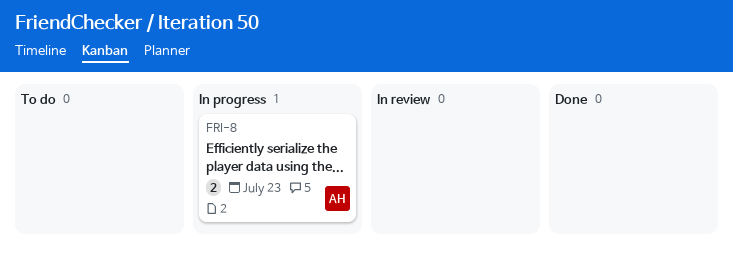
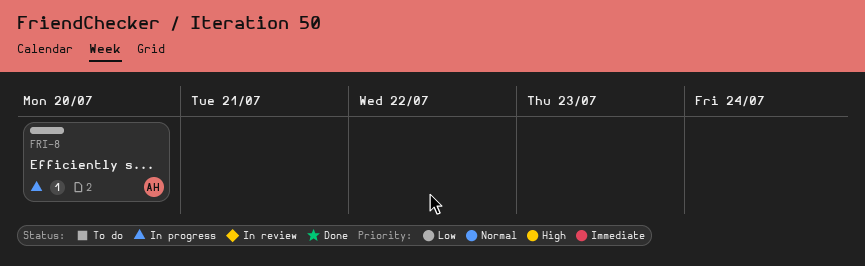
FRI-8, estimate: 2 -> 1
FRI-8, due: Jul 23 -> Jul 20

